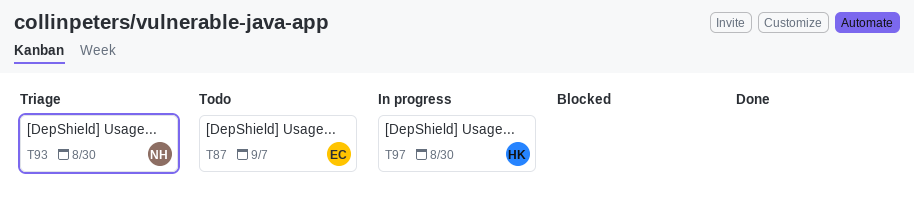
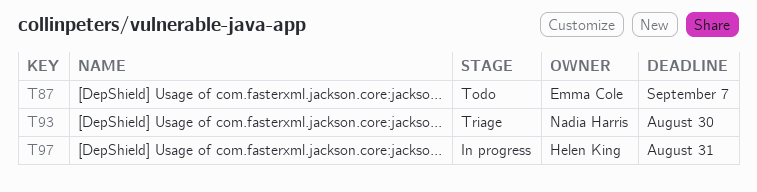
T97, due: Aug 30 -> Aug 31

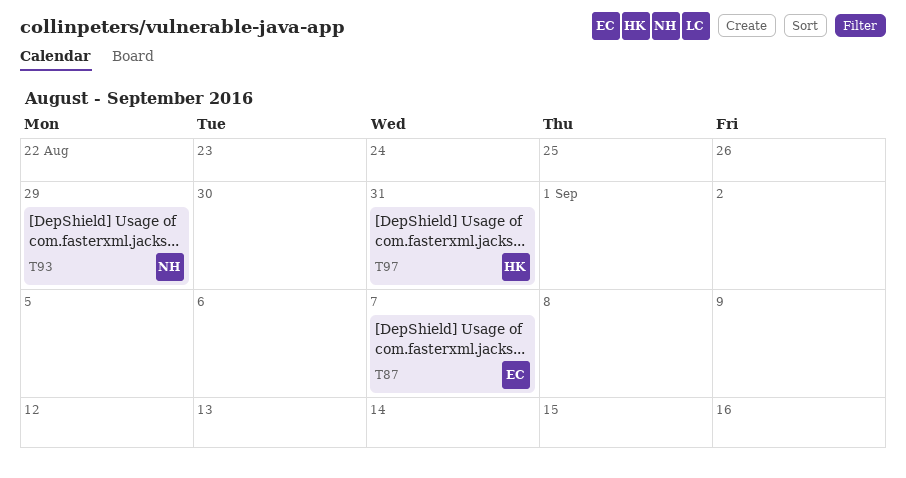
T93, due: Aug 30 -> Aug 29

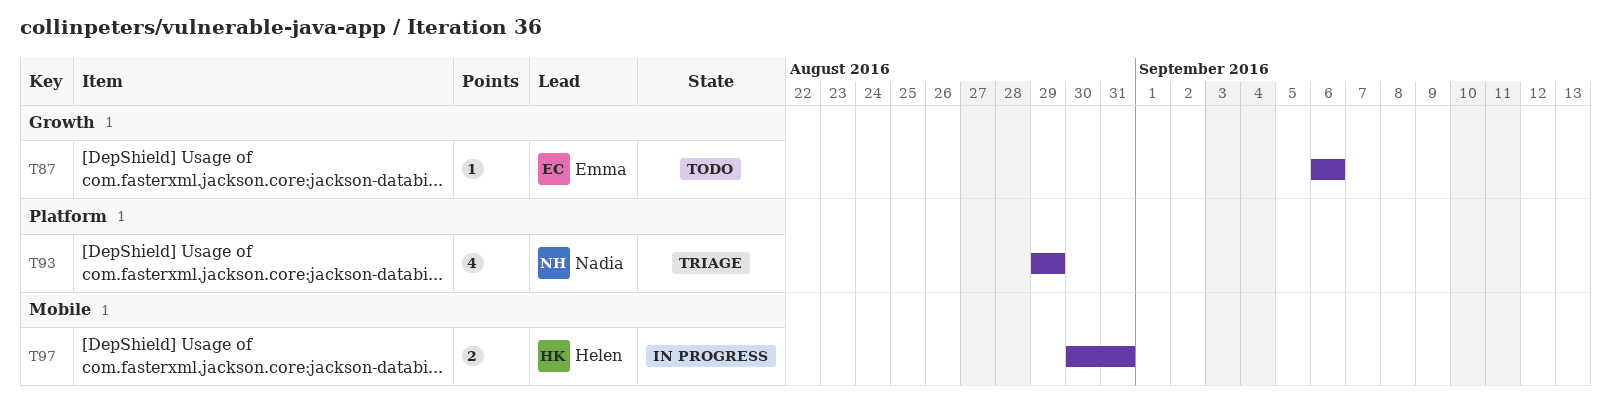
T87, due: Sep 7 -> Sep 6

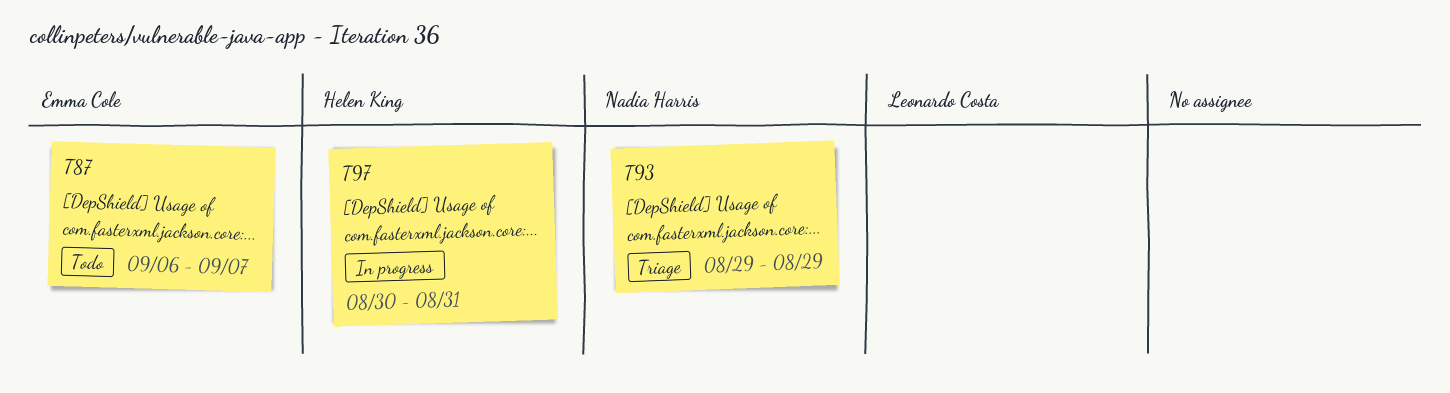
T87, due: Sep 6 -> Sep 7

